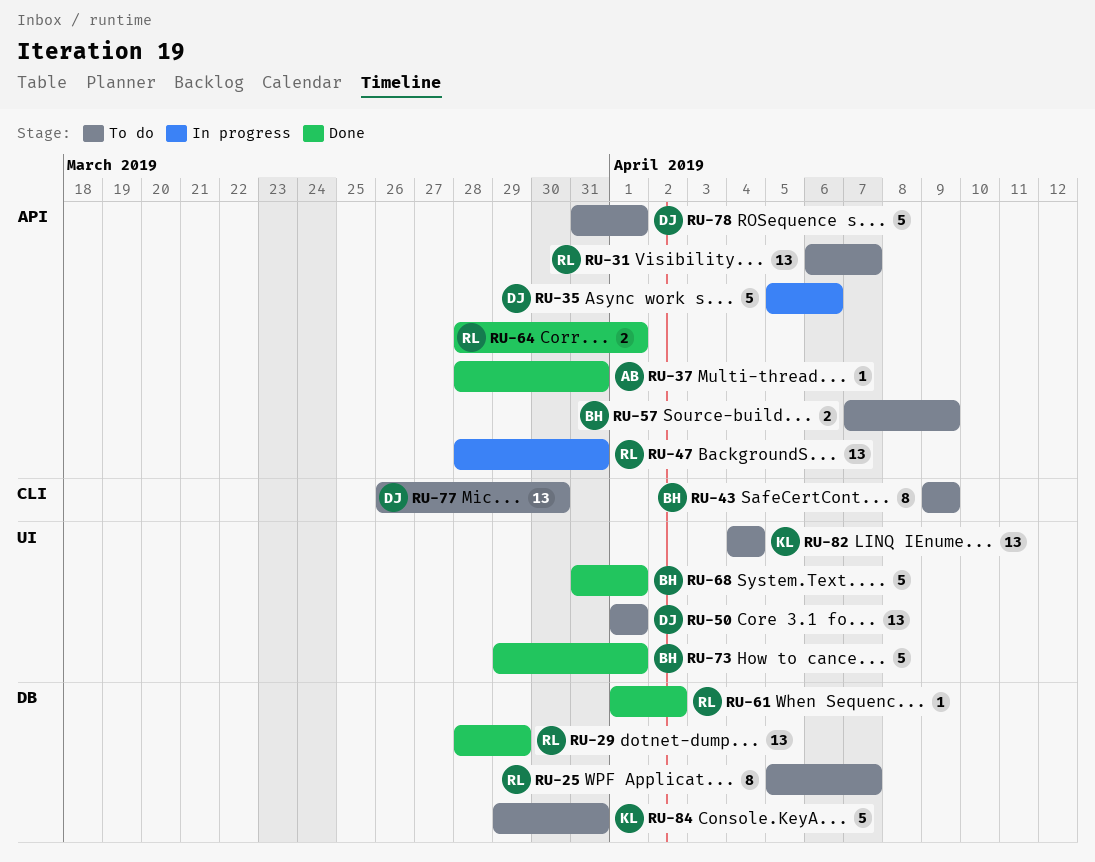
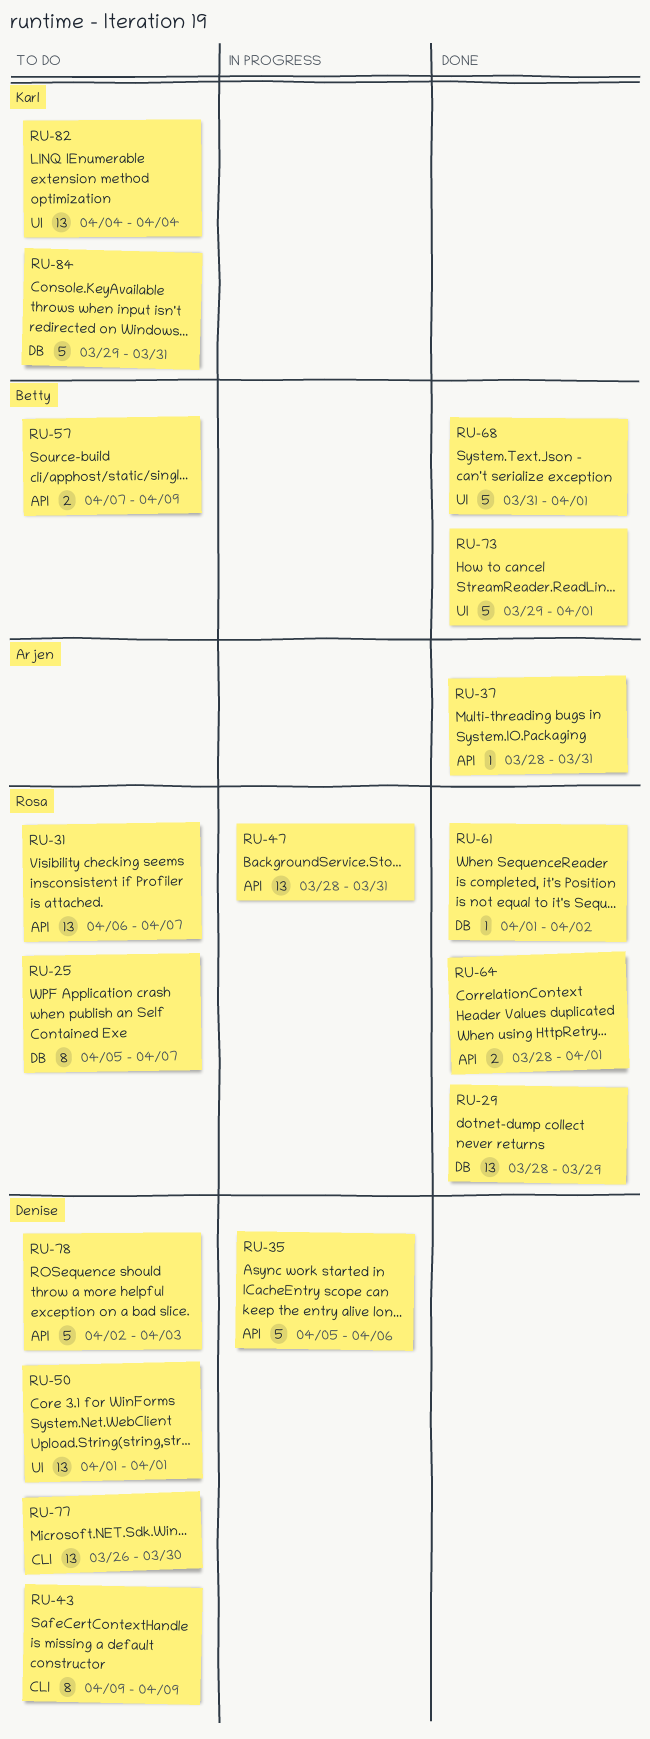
RU-43, owner: Betty -> Denise
RU-78, start: Mar 31 -> Apr 2
RU-78, due: Apr 1 -> Apr 3

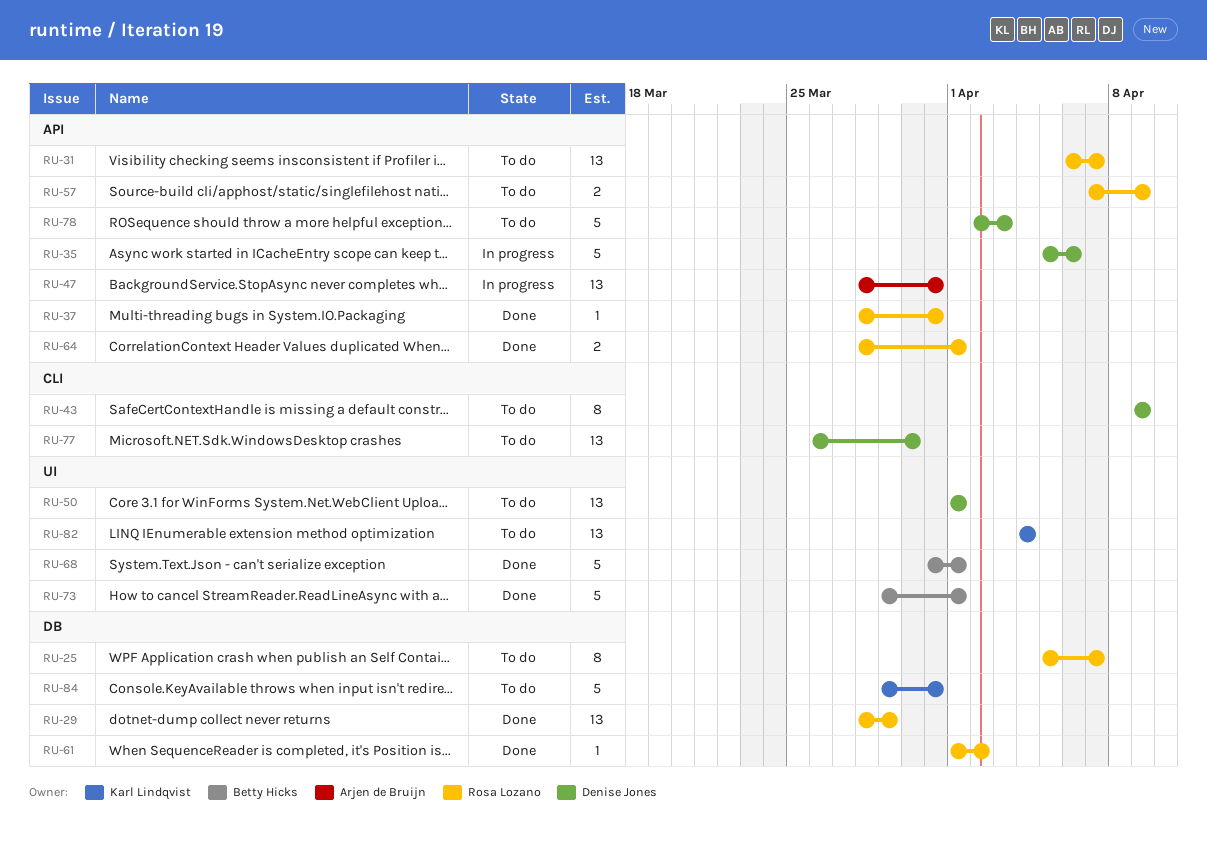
RU-37, owner: Arjen de Bruijn -> Rosa Lozano
RU-47, owner: Rosa Lozano -> Arjen de Bruijn
RU-57, owner: Betty Hicks -> Rosa Lozano

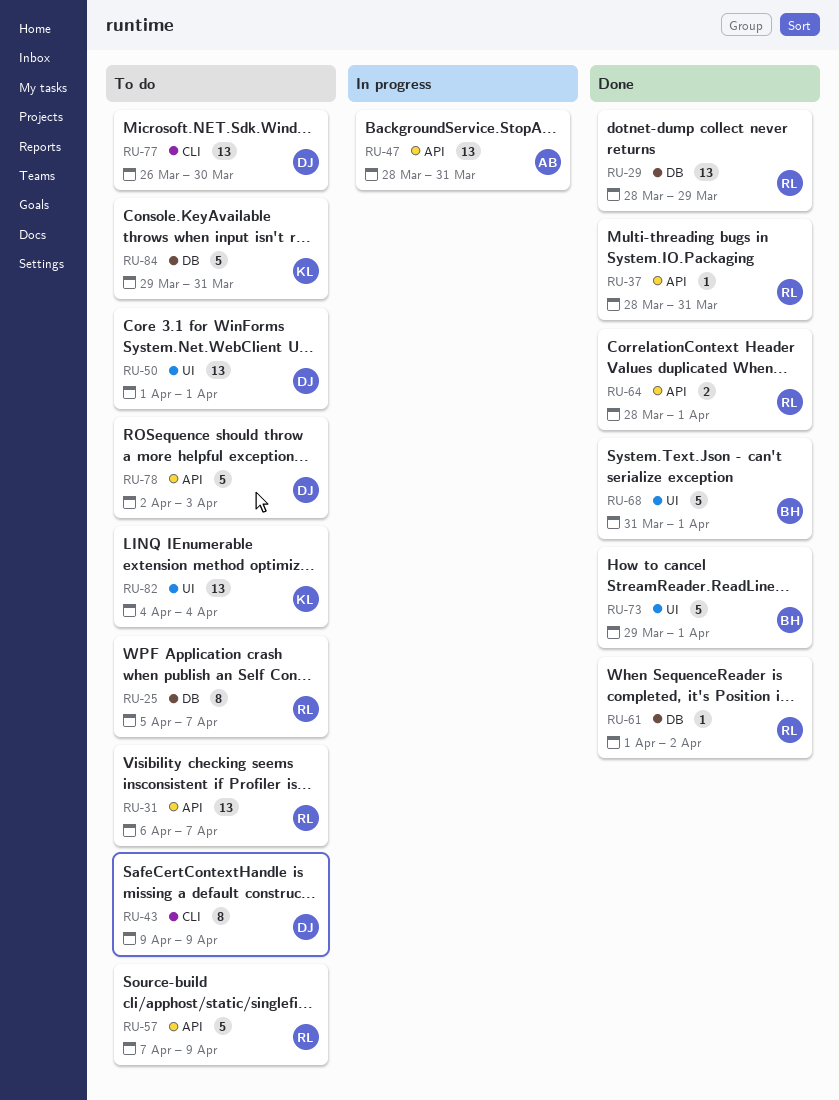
RU-35: present -> none
RU-57, estimate: 2 -> 5

